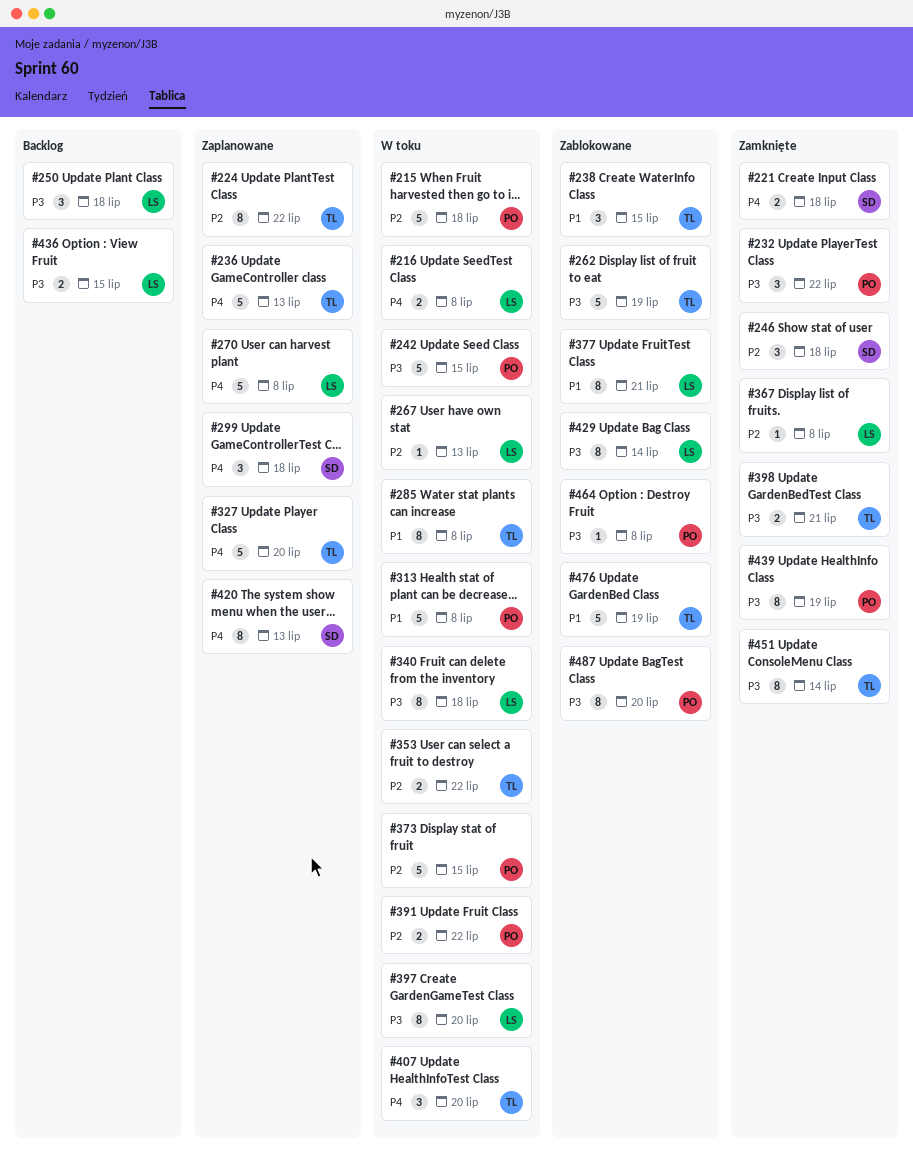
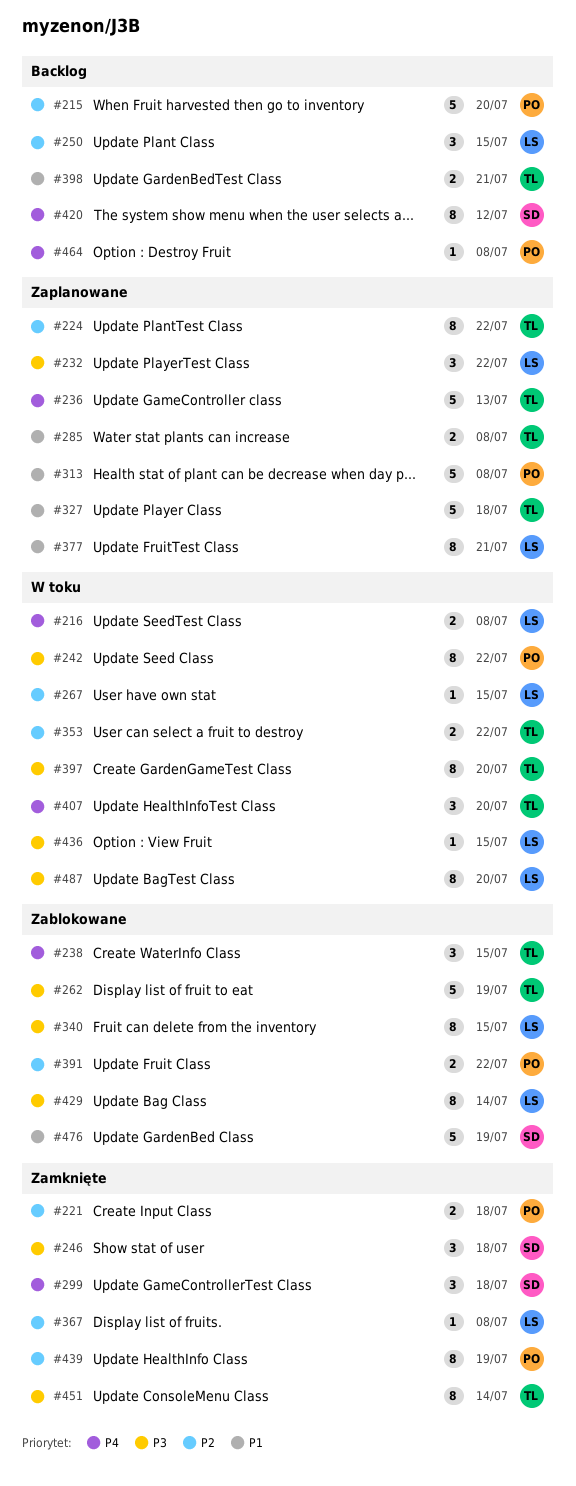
#215, status: W toku -> Backlog
#215, due: Jul 18 -> Jul 20
#221, owner: SD -> PO
#221, priority: P4 -> P2
#232, status: Zamknięte -> Zaplanowane
#232, owner: PO -> LS
#238, priority: P1 -> P4
#242, estimate: 5 -> 8
#242, due: Jul 15 -> Jul 22
#246, priority: P2 -> P3
#250, priority: P3 -> P2
#250, due: Jul 18 -> Jul 15
#267, due: Jul 13 -> Jul 15
#270: present -> none
#285, status: W toku -> Zaplanowane
#285, estimate: 8 -> 2
#299, status: Zaplanowane -> Zamknięte
#313, status: W toku -> Zaplanowane
#327, priority: P4 -> P1
#327, due: Jul 20 -> Jul 18
#340, status: W toku -> Zablokowane
#340, due: Jul 18 -> Jul 15
#373: present -> none
#377, status: Zablokowane -> Zaplanowane
#391, status: W toku -> Zablokowane
#397, owner: LS -> TL
#398, status: Zamknięte -> Backlog
#398, priority: P3 -> P1
#420, status: Zaplanowane -> Backlog
#420, due: Jul 13 -> Jul 12
#436, status: Backlog -> W toku
#436, estimate: 2 -> 1
#439, priority: P3 -> P2
#464, status: Zablokowane -> Backlog
#464, priority: P3 -> P4
#476, owner: TL -> SD
#487, status: Zablokowane -> W toku
#487, owner: PO -> LS

